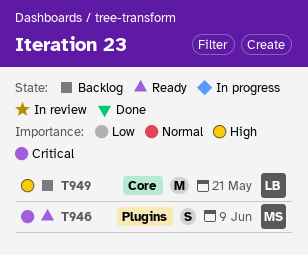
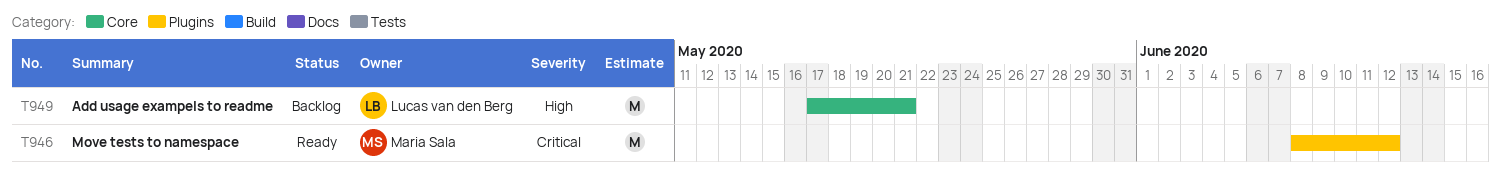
T946, estimate: S -> M
T946, due: Jun 9 -> Jun 12

